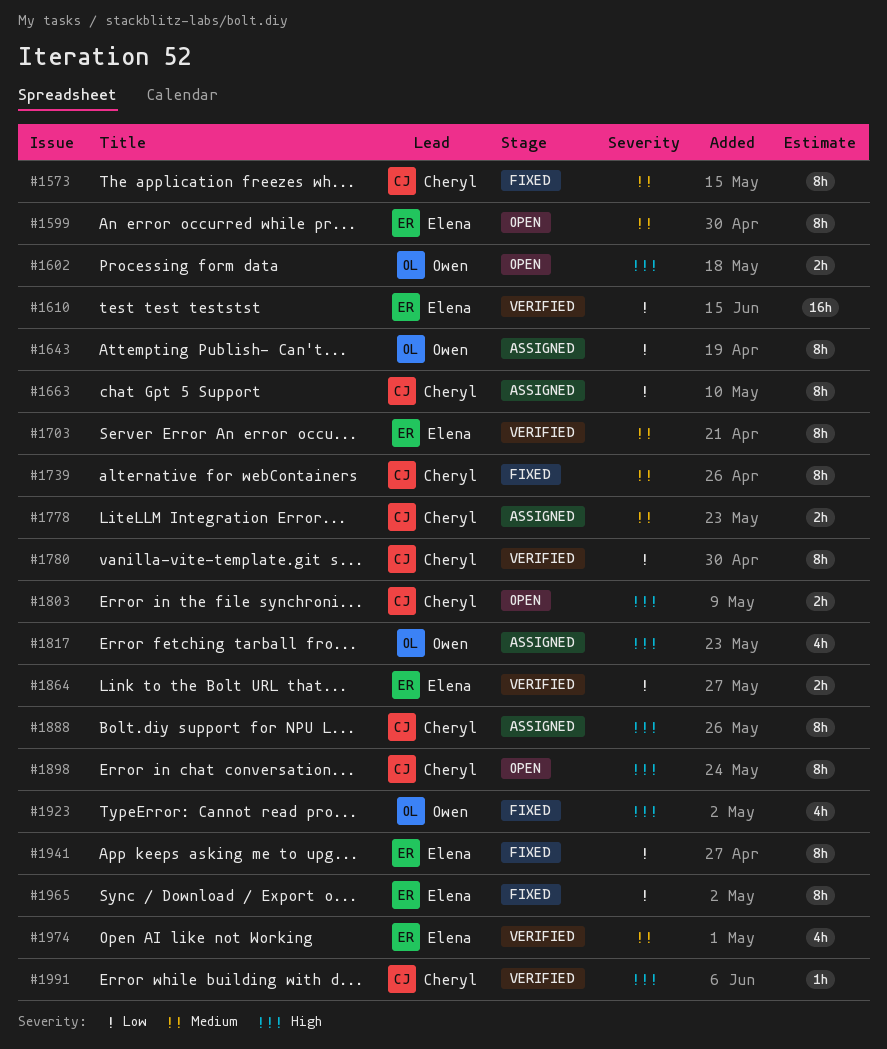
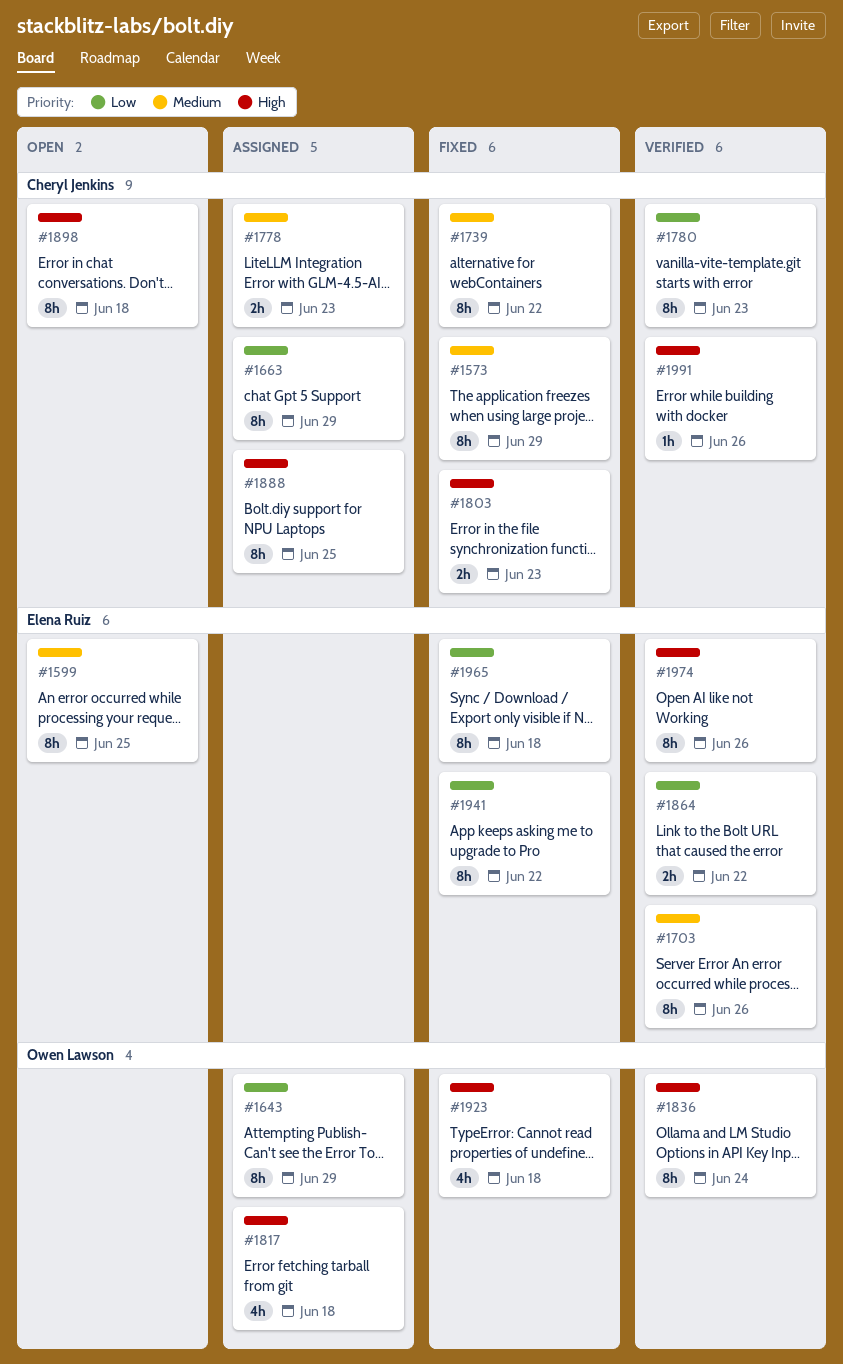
#1602: present -> none
#1610: present -> none
#1803, status: Open -> Fixed
#1836: none -> present
#1974, priority: Medium -> High
#1974, estimate: 4h -> 8h

